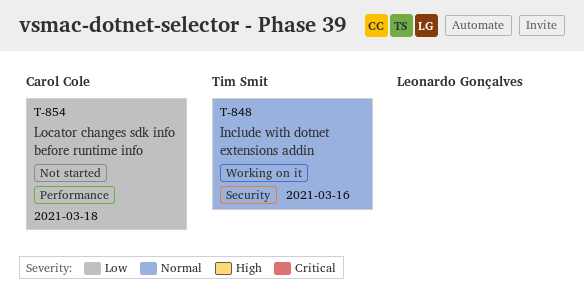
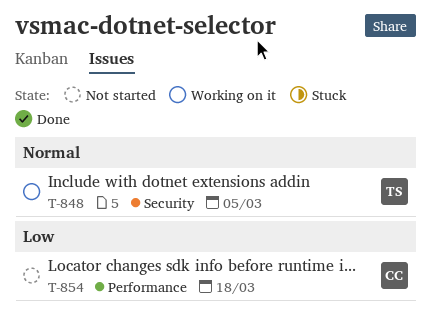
T-848, due: Mar 16 -> Mar 5

